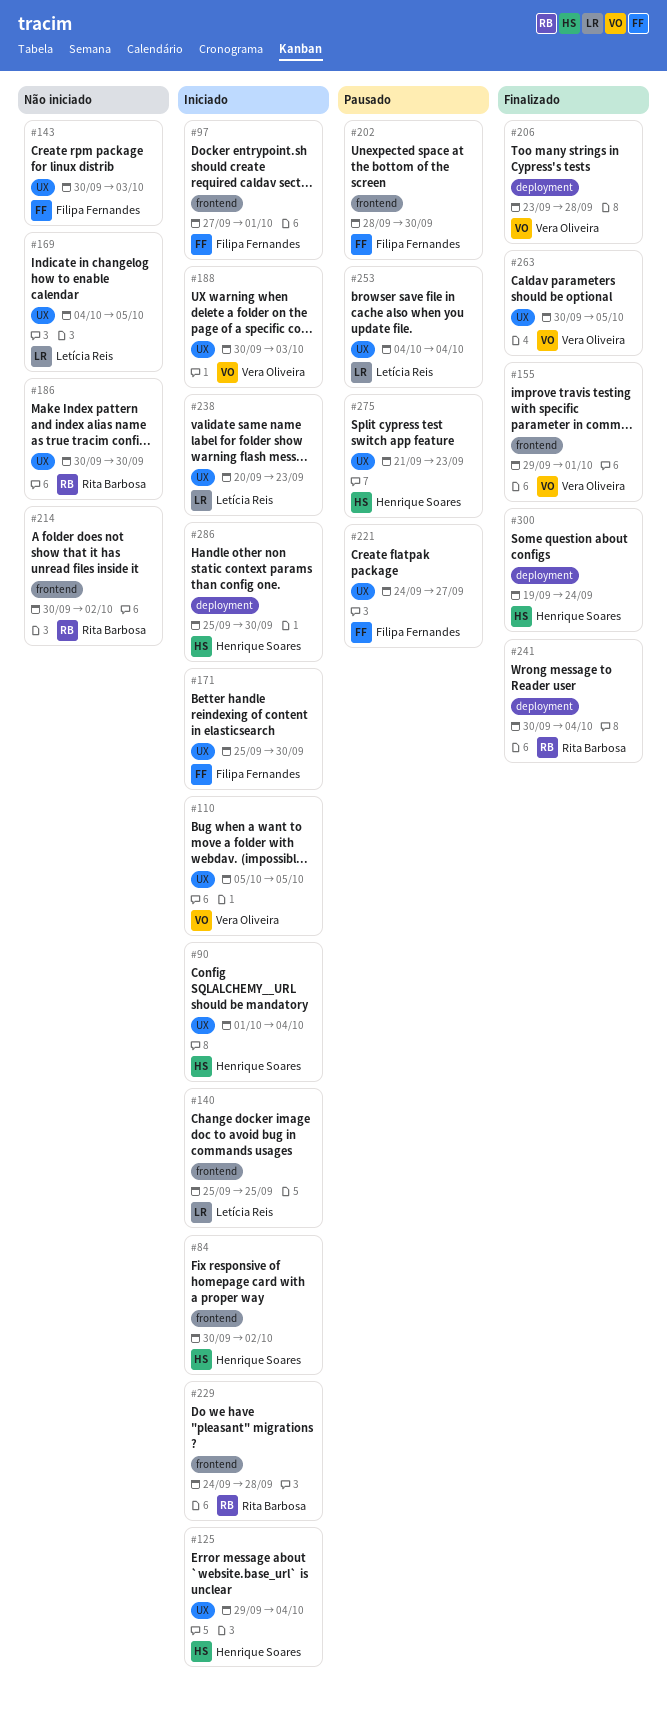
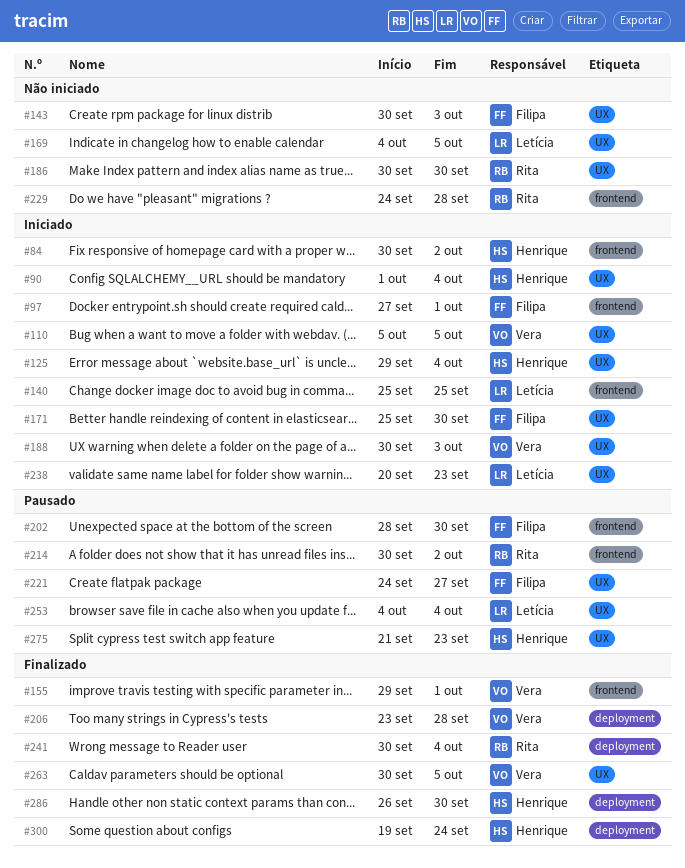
#214, status: Não iniciado -> Pausado
#229, status: Iniciado -> Não iniciado
#286, status: Iniciado -> Finalizado
#286, start: Sep 25 -> Sep 26

